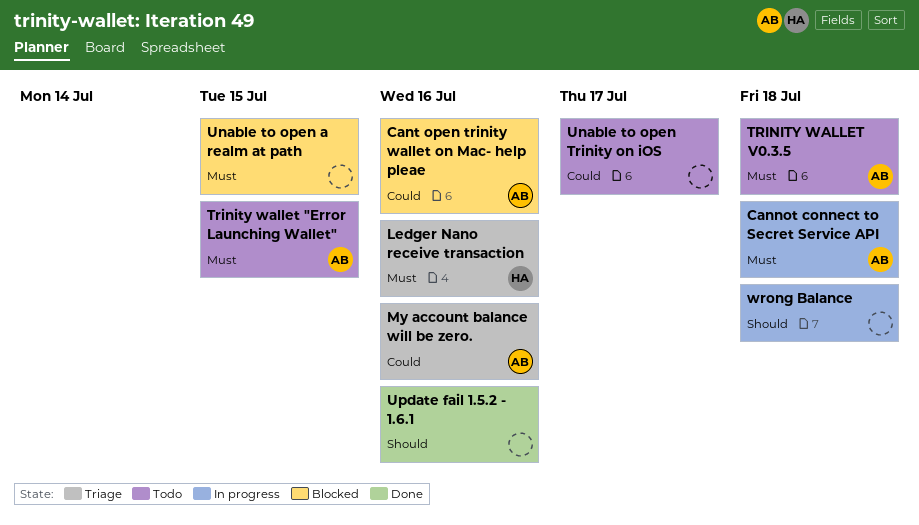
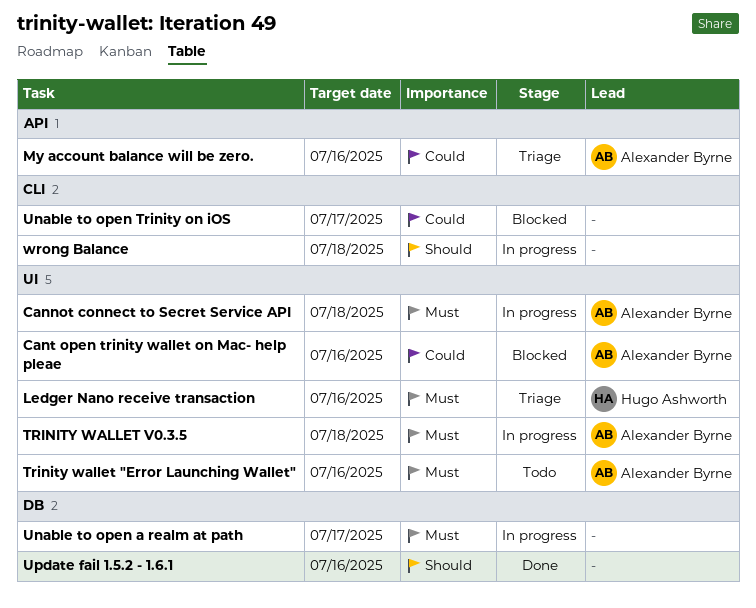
Trinity wallet "Error Launching Wallet", due: Jul 15 -> Jul 16
TRINITY WALLET V0.3.5, status: Todo -> In progress
Unable to open a realm at path, status: Blocked -> In progress
Unable to open a realm at path, due: Jul 15 -> Jul 17
Unable to open Trinity on iOS, status: Todo -> Blocked

